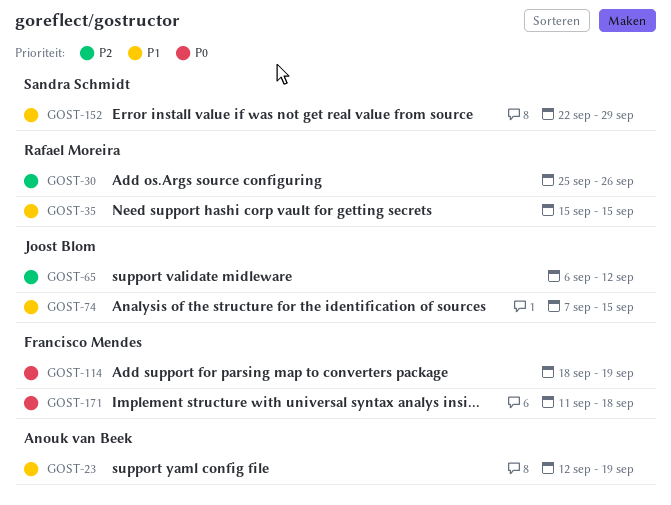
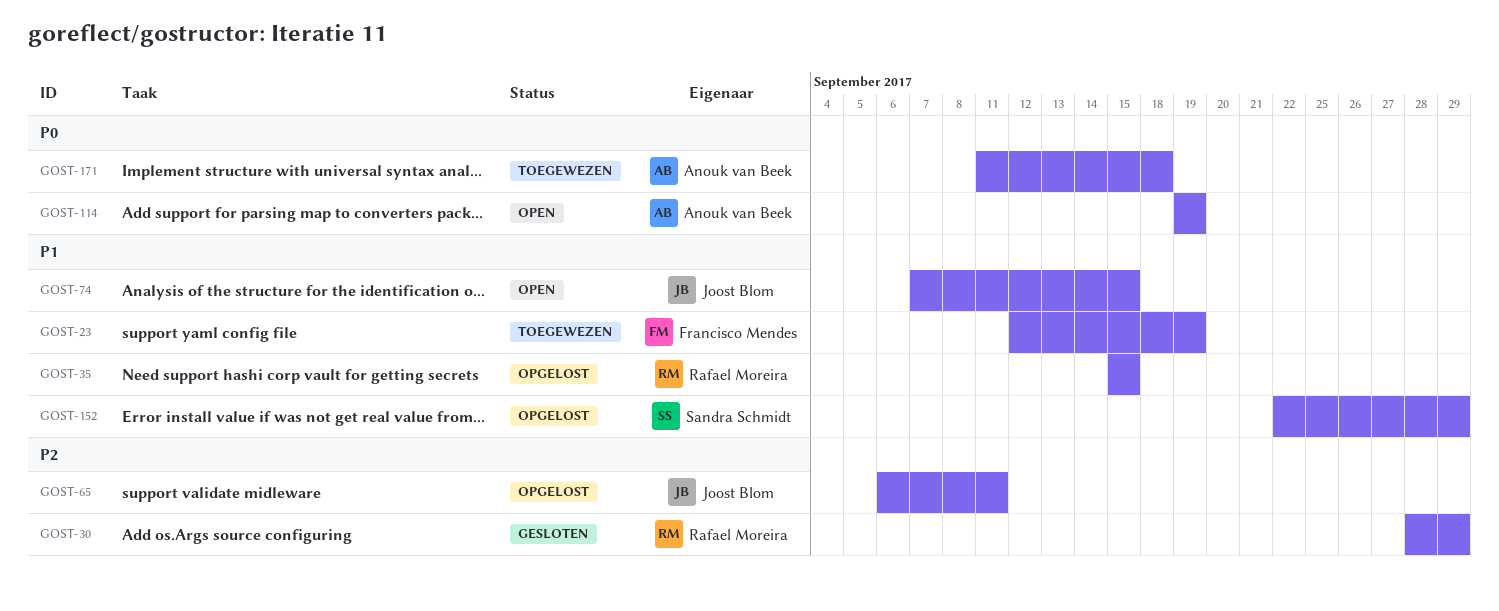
GOST-23, owner: Anouk van Beek -> Francisco Mendes
GOST-30, start: Sep 25 -> Sep 28
GOST-30, due: Sep 26 -> Sep 29
GOST-65, due: Sep 12 -> Sep 11
GOST-114, owner: Francisco Mendes -> Anouk van Beek
GOST-114, start: Sep 18 -> Sep 19
GOST-171, owner: Francisco Mendes -> Anouk van Beek

